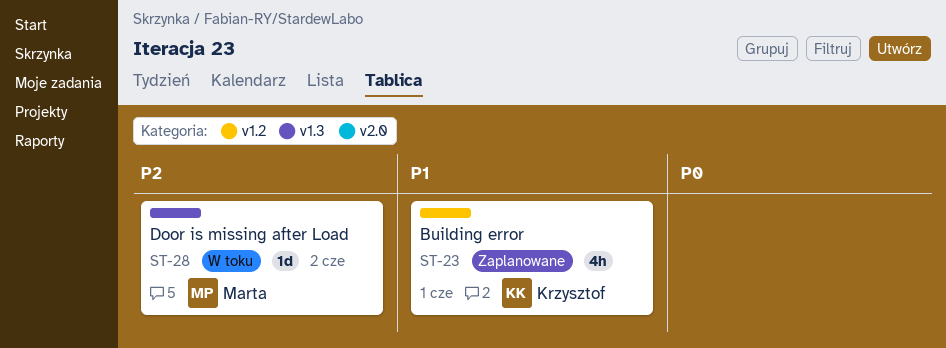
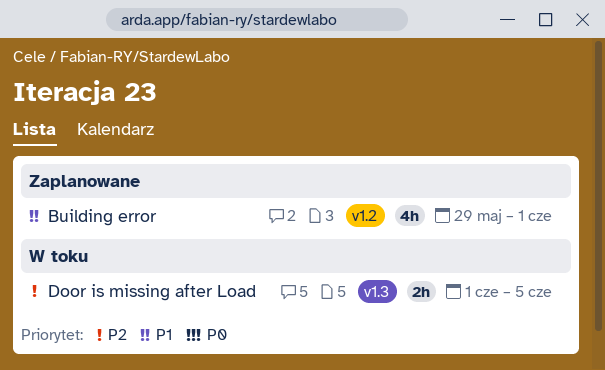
Door is missing after Load, estimate: 1d -> 2h
Door is missing after Load, due: Jun 2 -> Jun 5

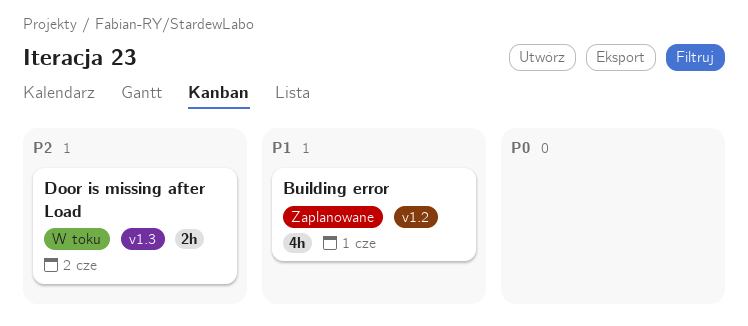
Door is missing after Load, due: Jun 5 -> Jun 2

